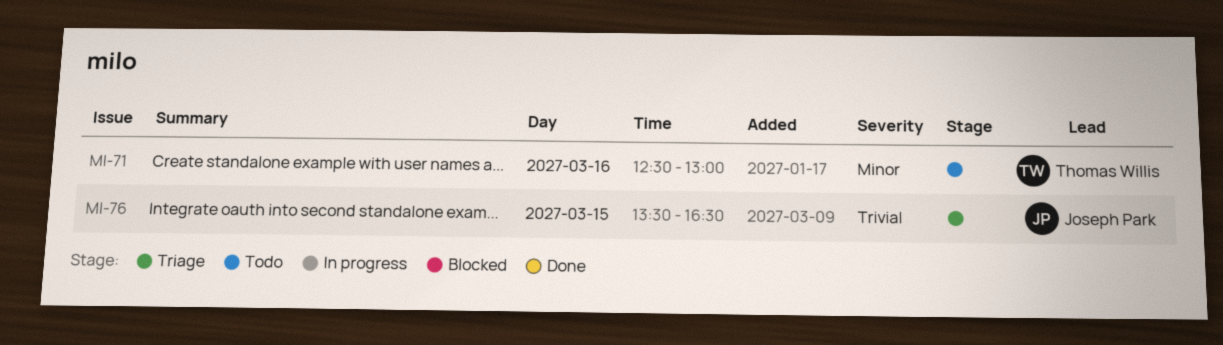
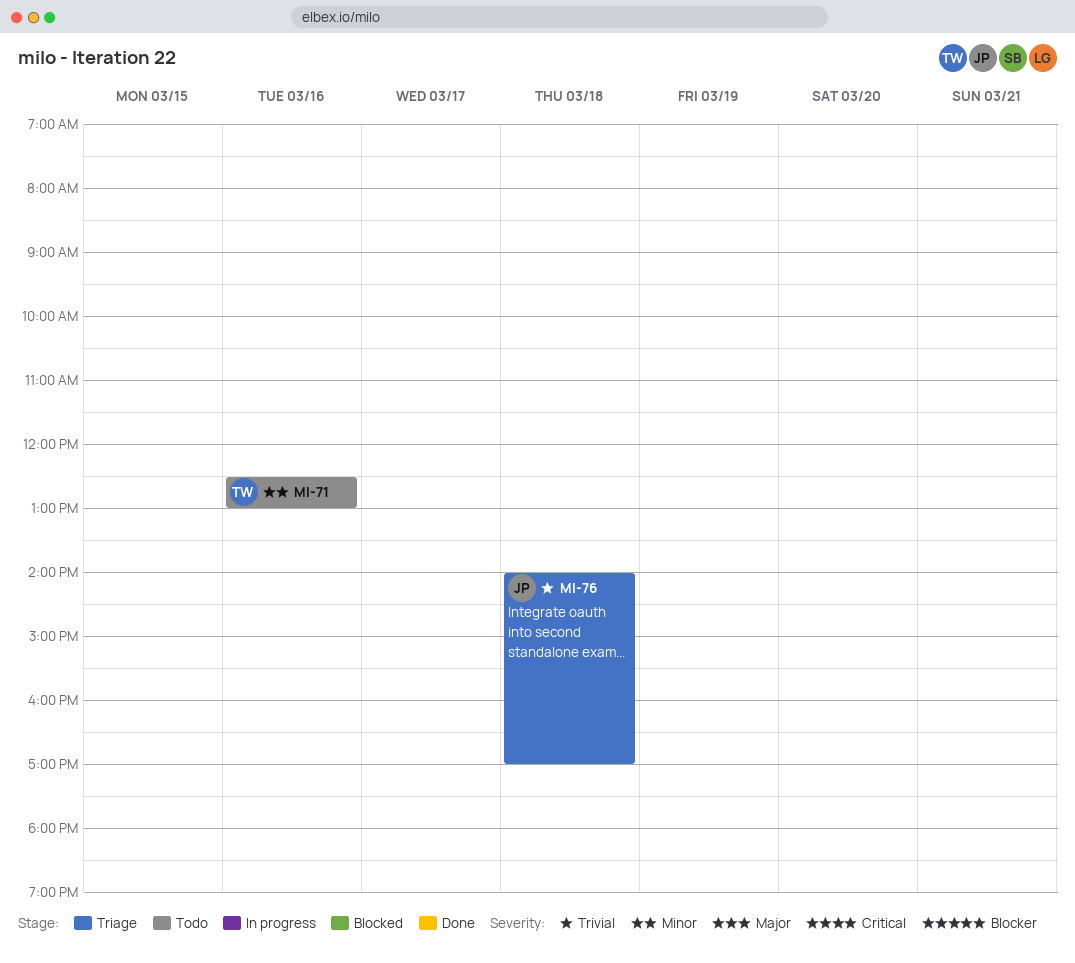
MI-76, day: Mar 15 -> Mar 18
MI-76, begins: 13:30 -> 14:00
MI-76, ends: 16:30 -> 17:00

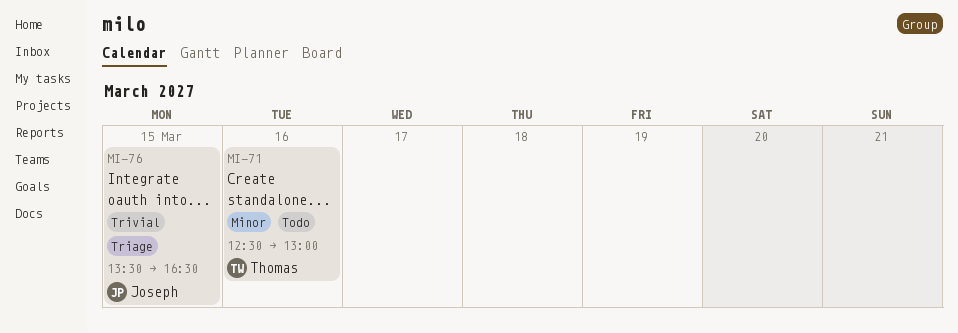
MI-76, day: Mar 18 -> Mar 15
MI-76, begins: 14:00 -> 13:30
MI-76, ends: 17:00 -> 16:30

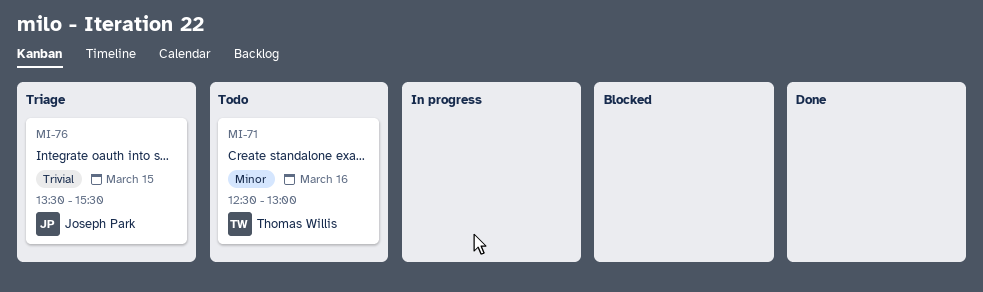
MI-76, ends: 16:30 -> 15:30

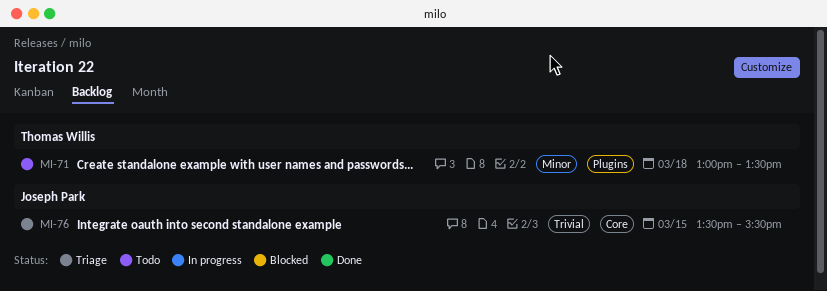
MI-71, day: Mar 16 -> Mar 18
MI-71, begins: 12:30 -> 13:00
MI-71, ends: 13:00 -> 13:30

